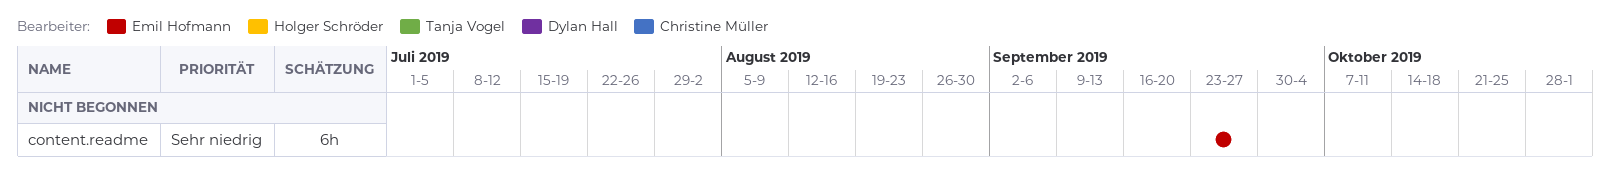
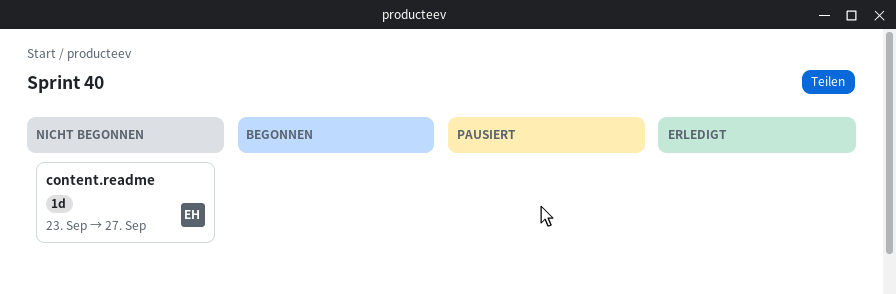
content.readme, estimate: 6h -> 1d

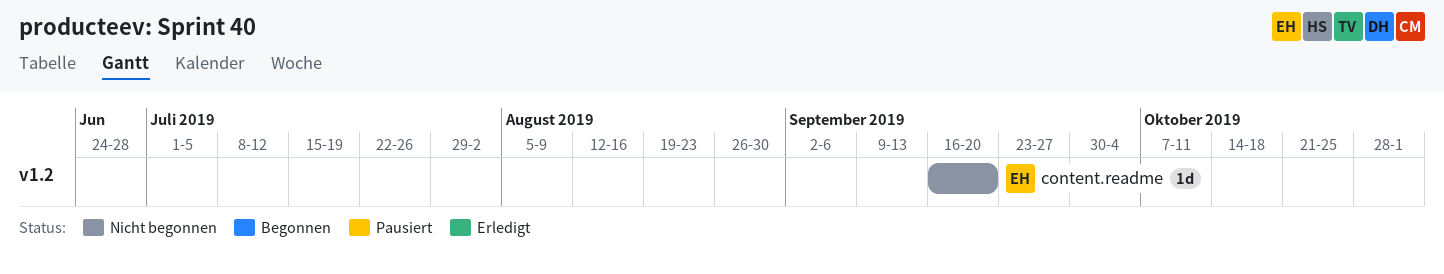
content.readme, start: Sep 23 -> Sep 16
content.readme, due: Sep 27 -> Sep 20

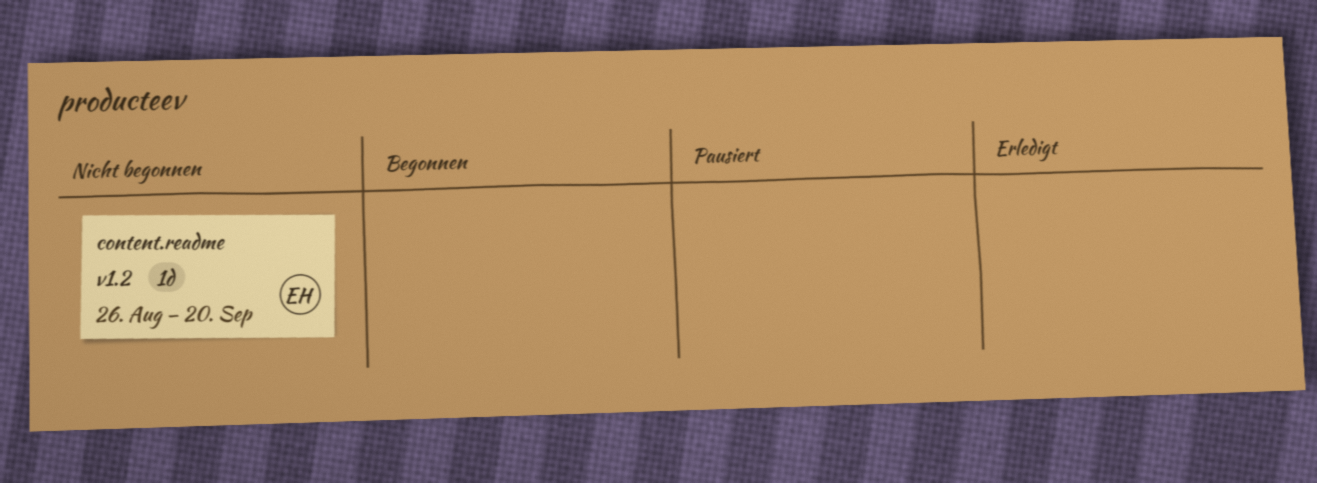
content.readme, start: Sep 16 -> Aug 26

